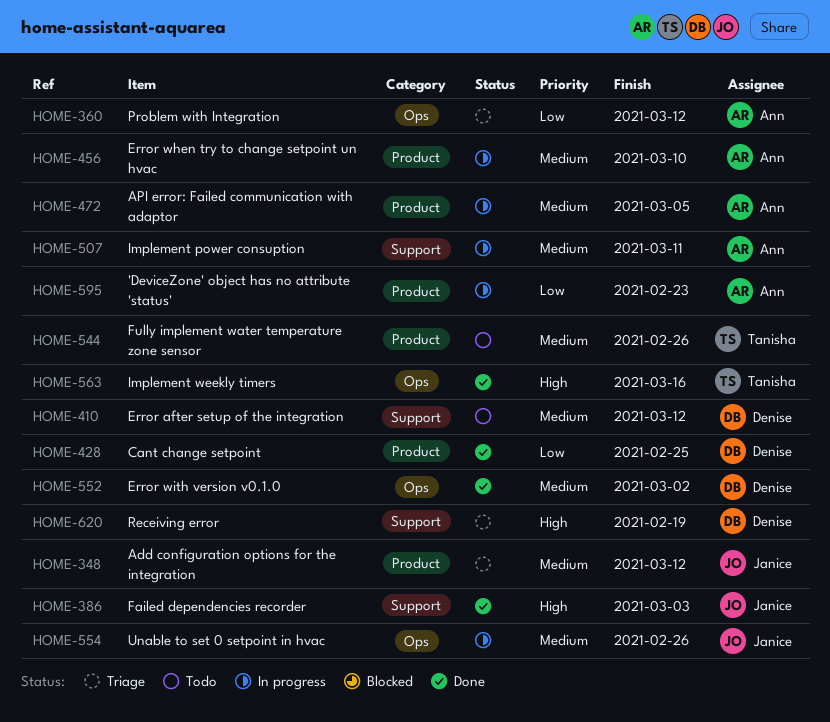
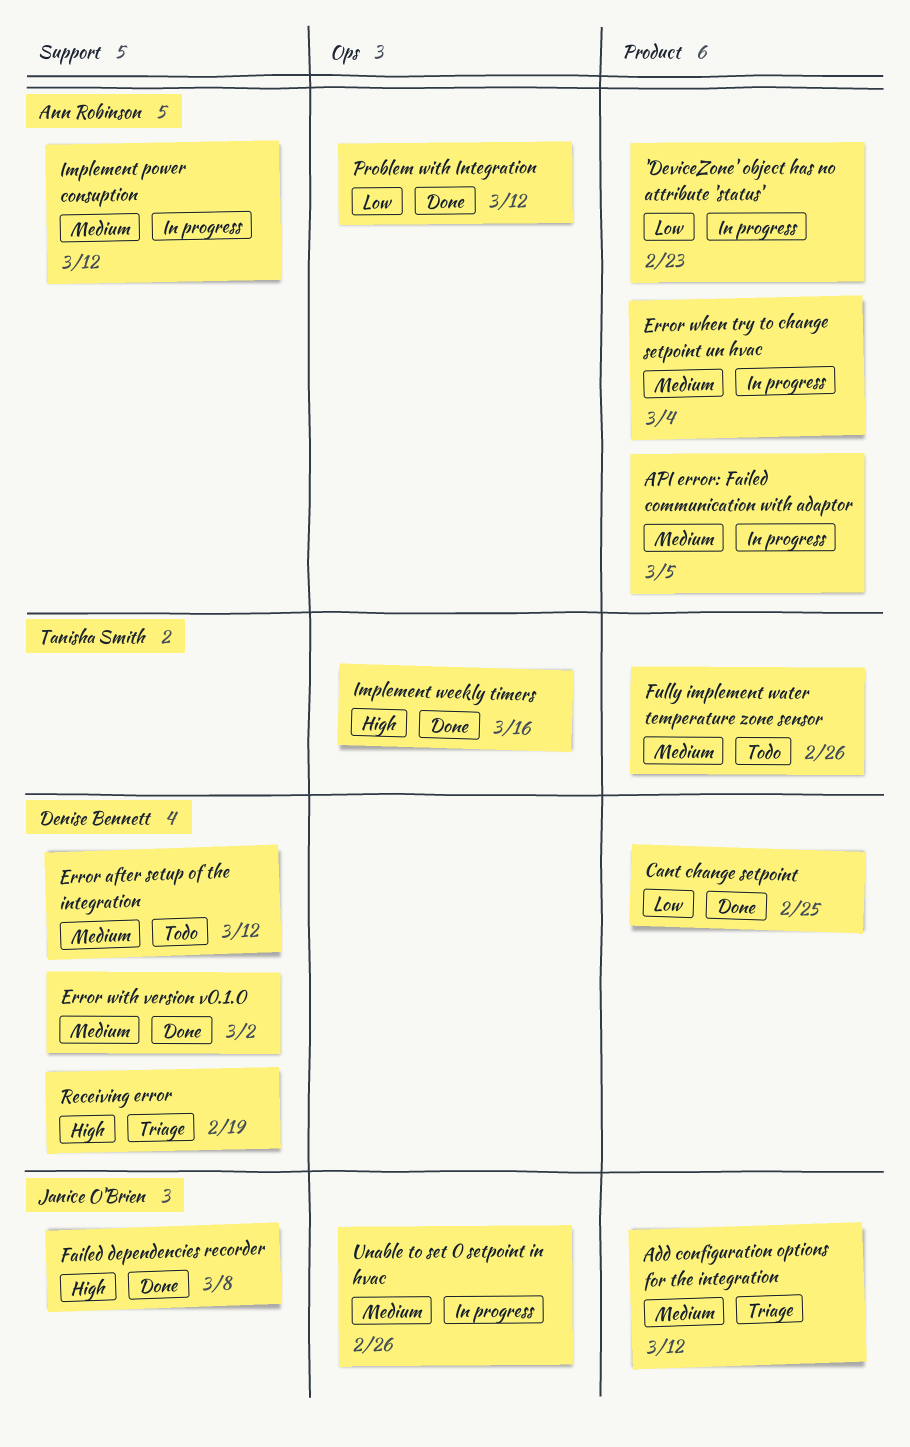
Error when try to change setpoint un hvac, due: Mar 10 -> Mar 4
Error with version v0.1.0, label: Ops -> Support
Failed dependencies recorder, due: Mar 3 -> Mar 8
Implement power consuption, due: Mar 11 -> Mar 12
Problem with Integration, status: Triage -> Done

